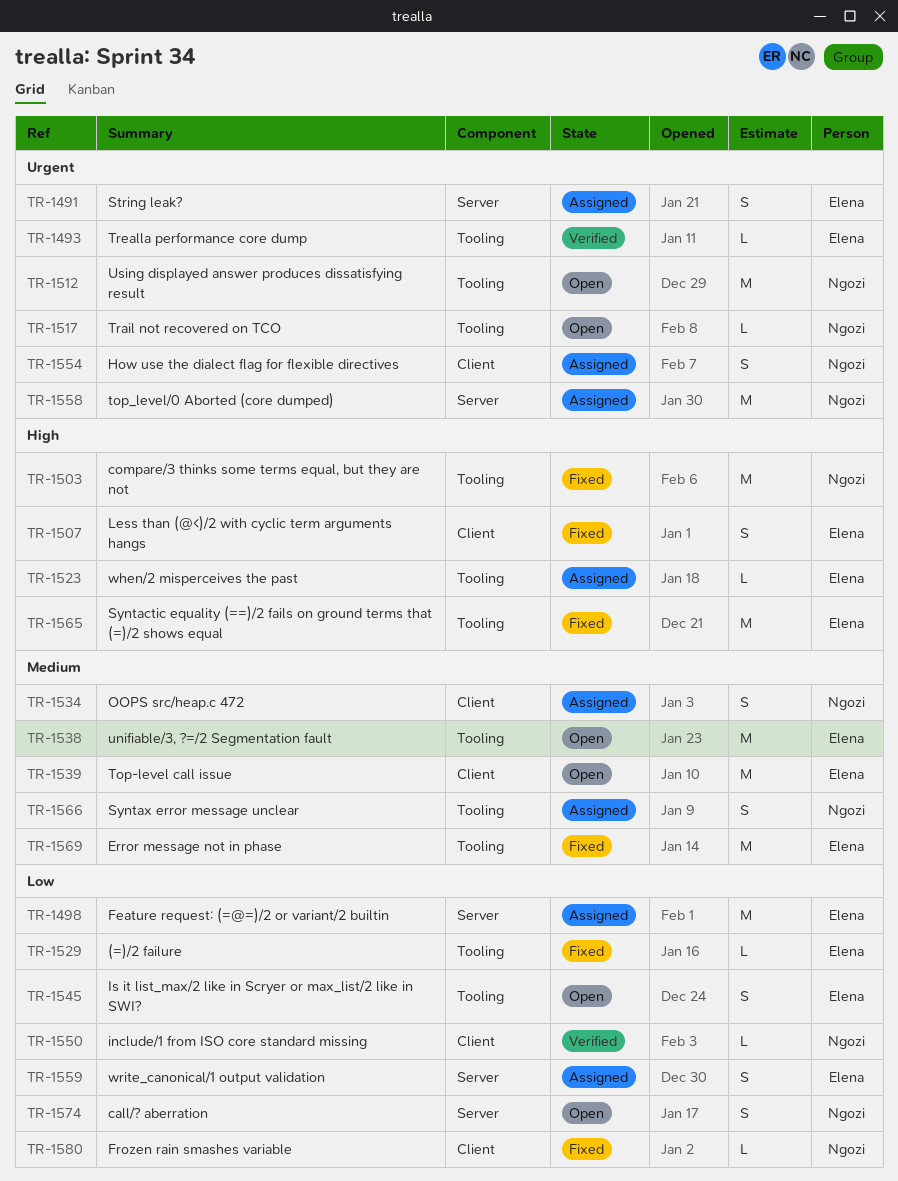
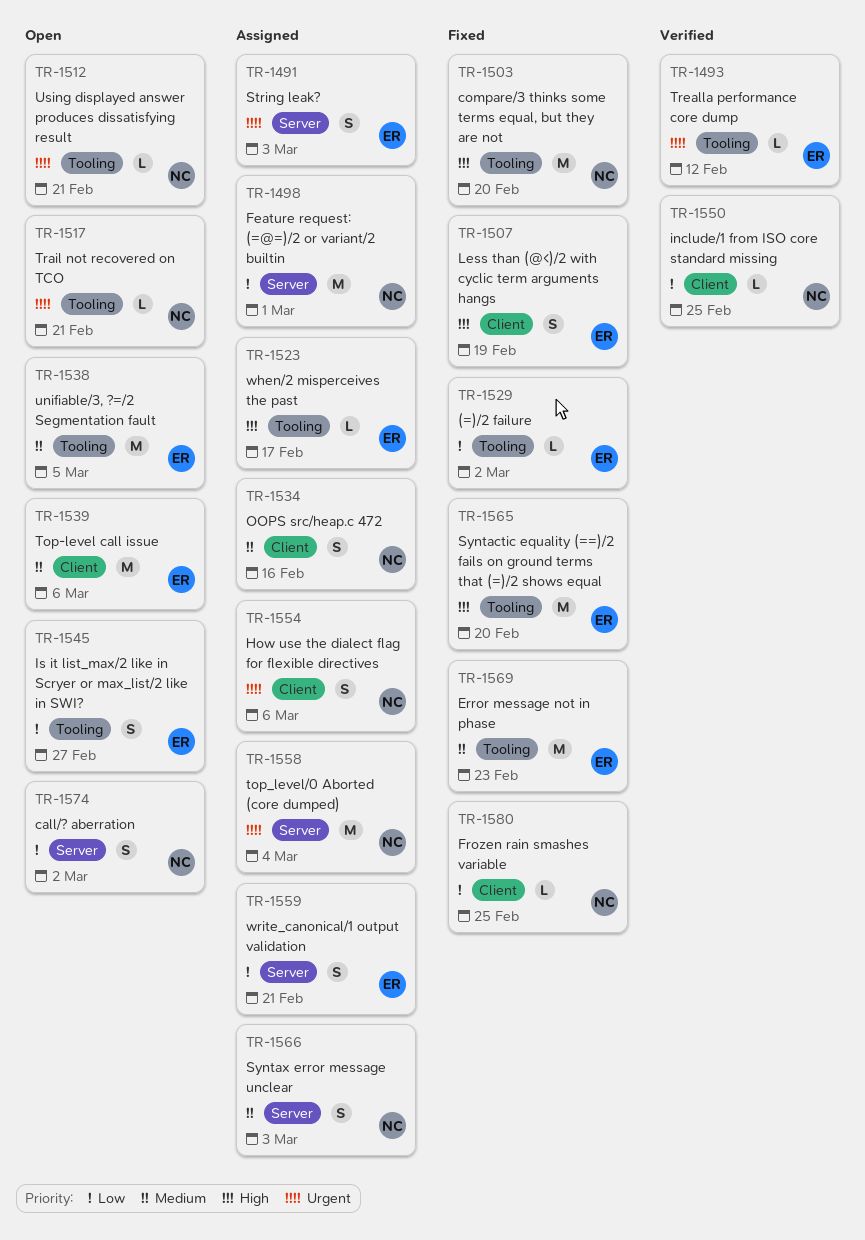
TR-1498, owner: Elena -> Ngozi
TR-1512, estimate: M -> L
TR-1566, label: Tooling -> Server

